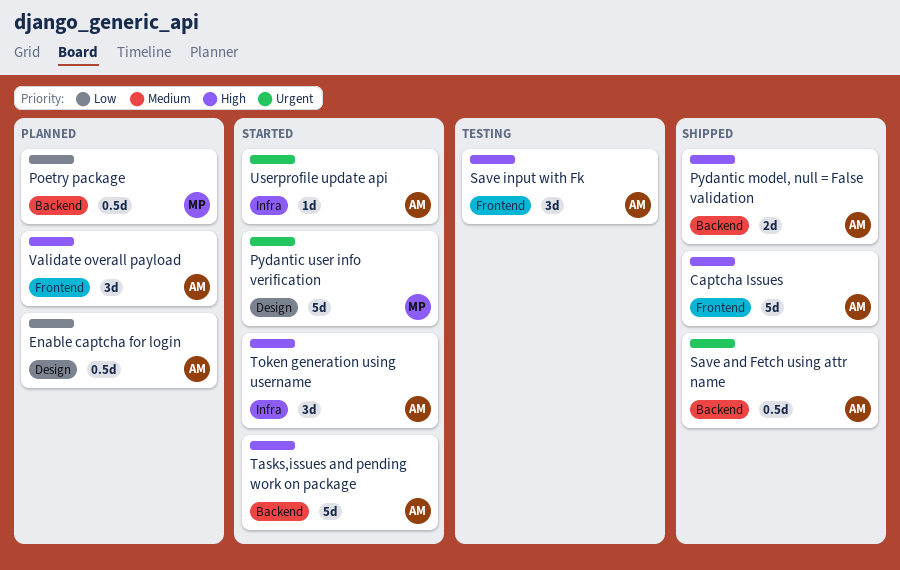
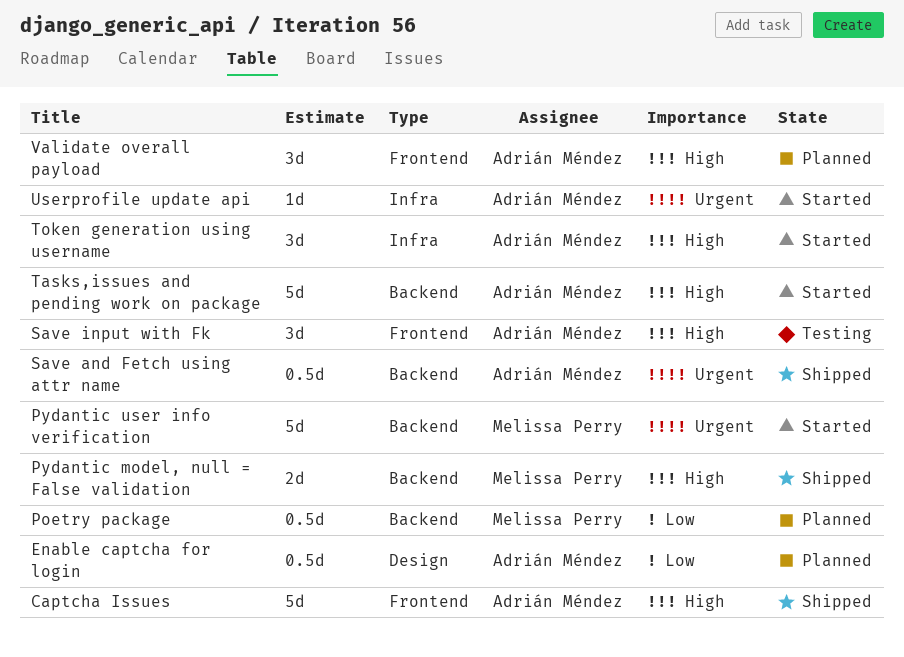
Pydantic model, null = False validation, owner: Adrián Méndez -> Melissa Perry
Pydantic user info verification, label: Design -> Backend

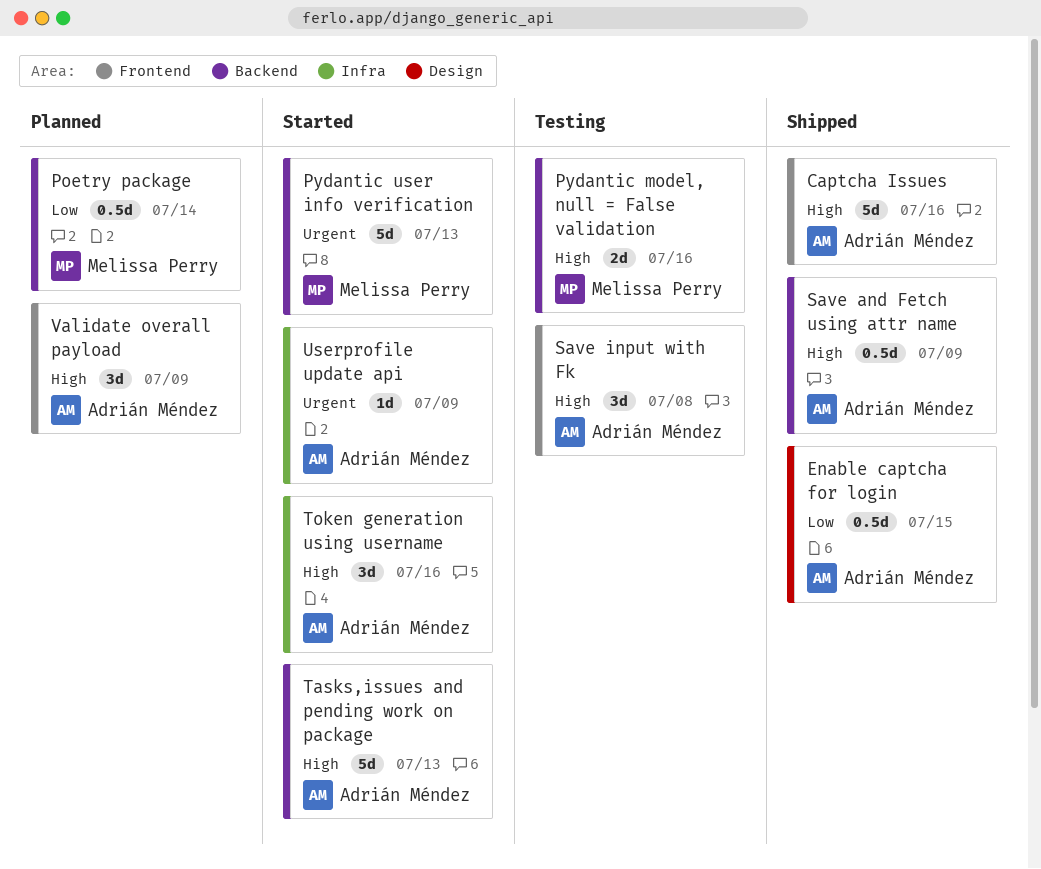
Enable captcha for login, status: Planned -> Shipped
Pydantic model, null = False validation, status: Shipped -> Testing
Save and Fetch using attr name, priority: Urgent -> High

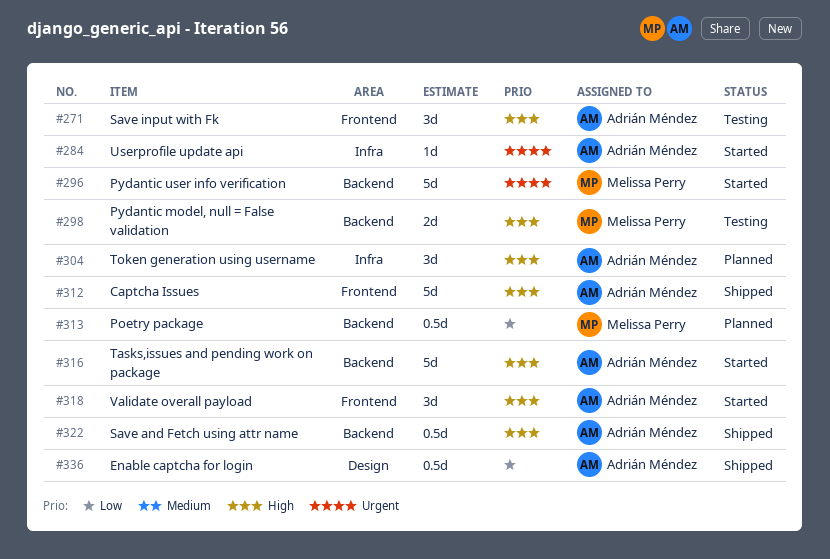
Token generation using username, status: Started -> Planned
Validate overall payload, status: Planned -> Started

